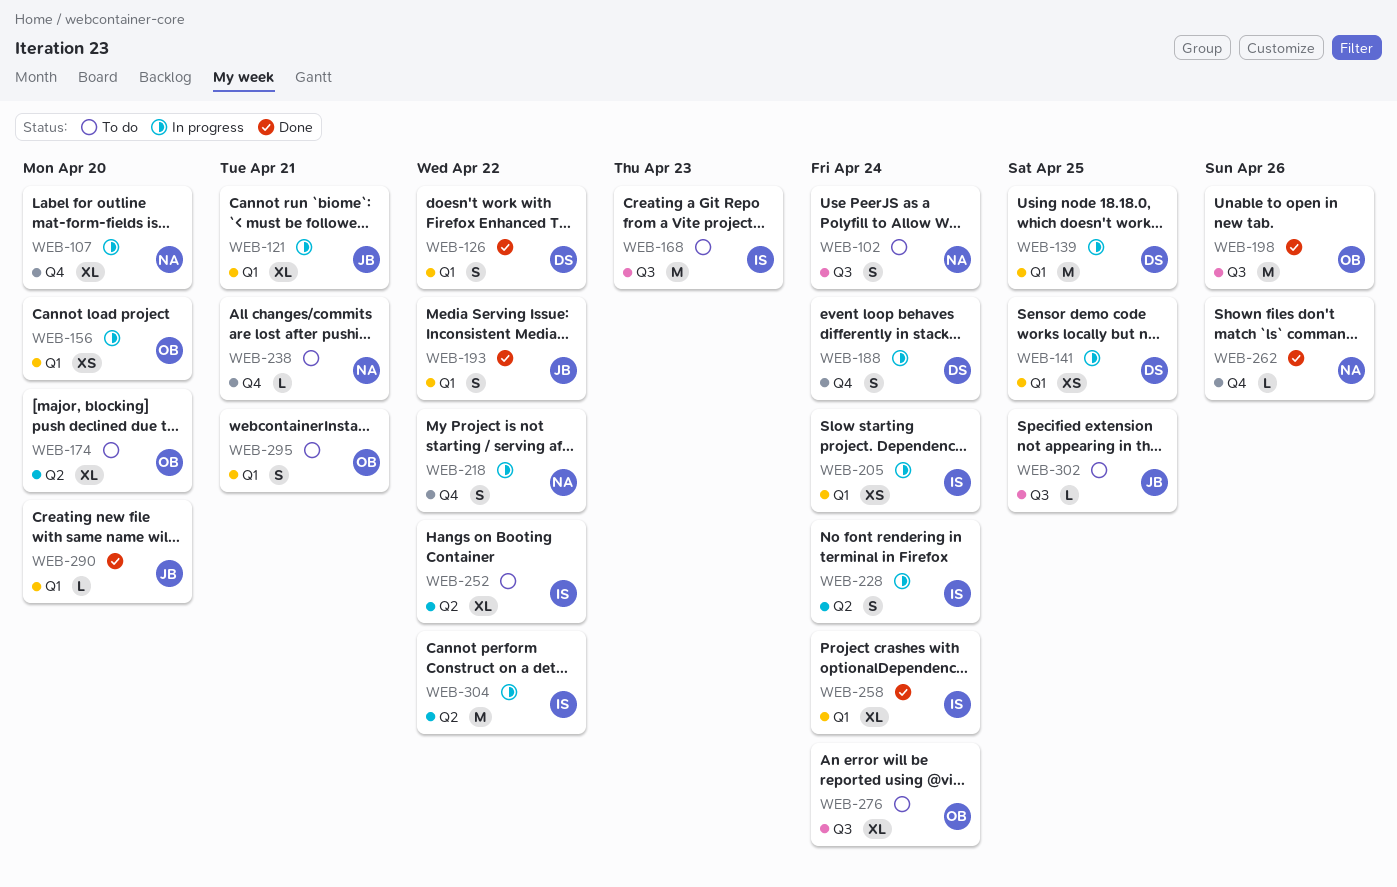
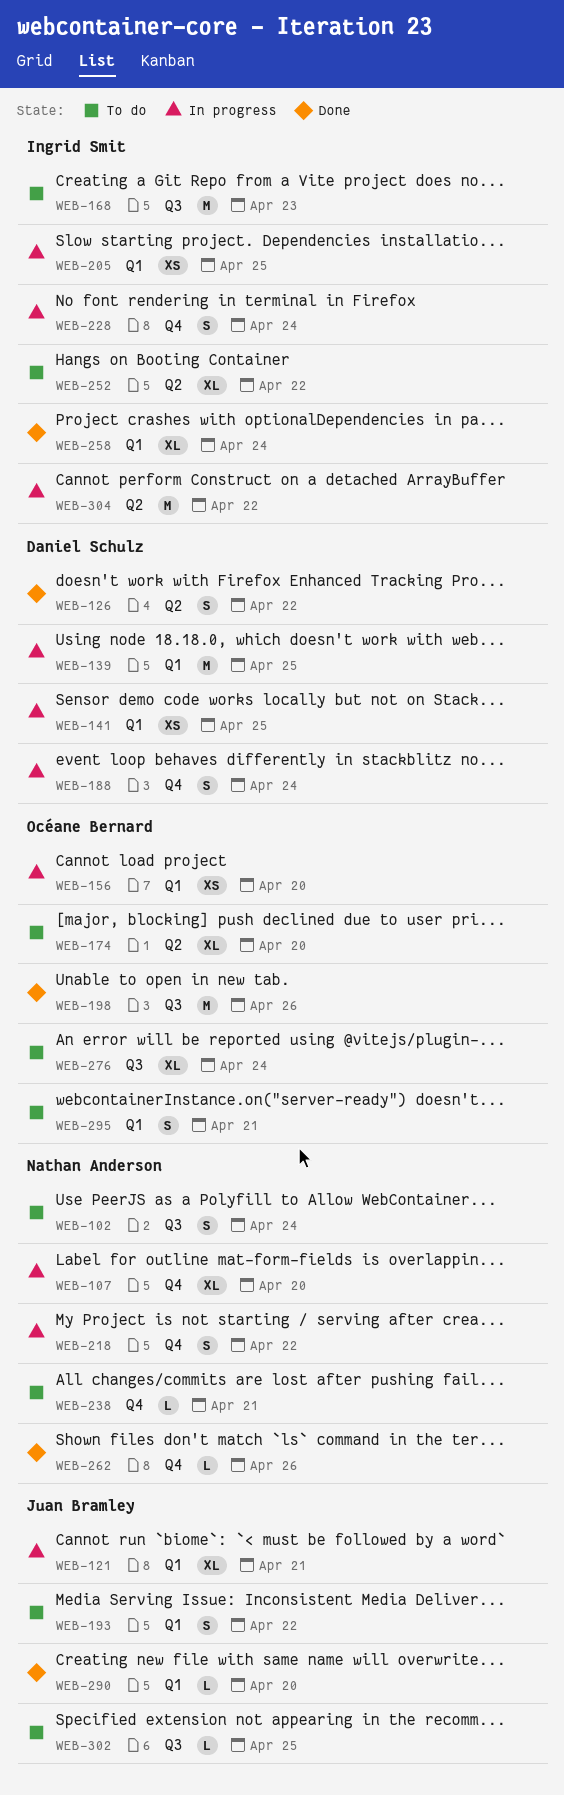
WEB-126, label: Q1 -> Q2
WEB-193, status: Done -> To do
WEB-205, due: Apr 24 -> Apr 25
WEB-228, label: Q2 -> Q4

